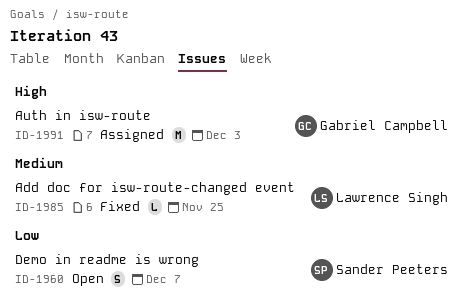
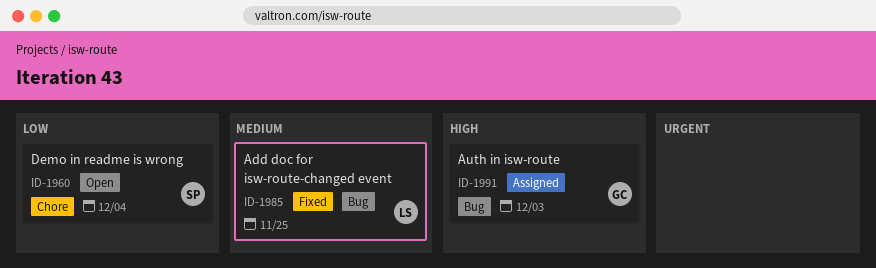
ID-1960, due: Dec 7 -> Dec 4

